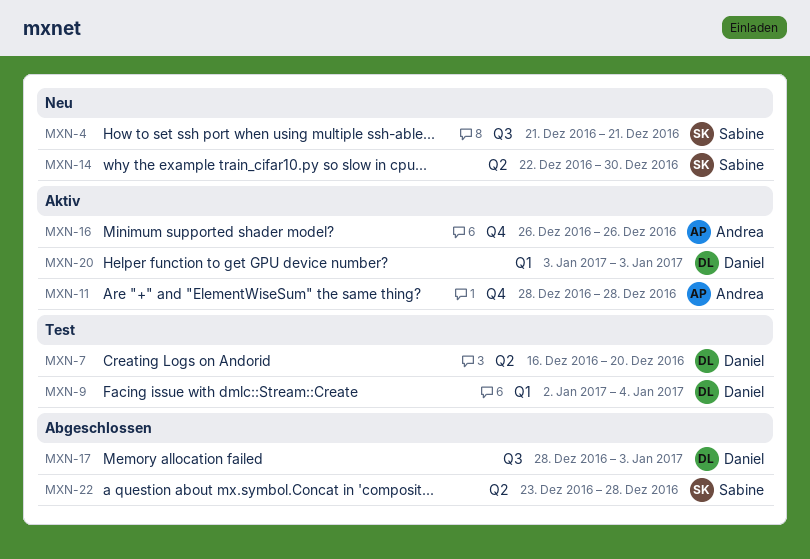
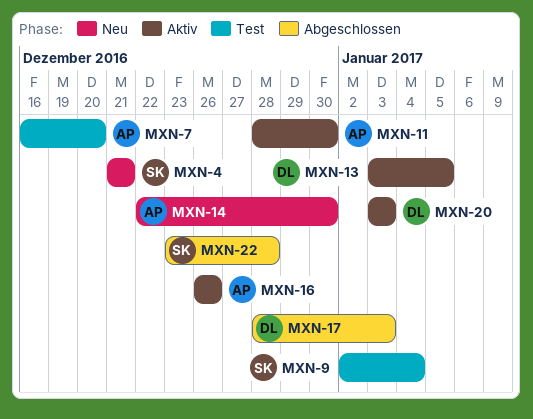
MXN-7, owner: Daniel -> Andrea
MXN-9, owner: Daniel -> Sabine
MXN-11, due: Dec 28 -> Dec 30
MXN-13: none -> present
MXN-14, owner: Sabine -> Andrea

